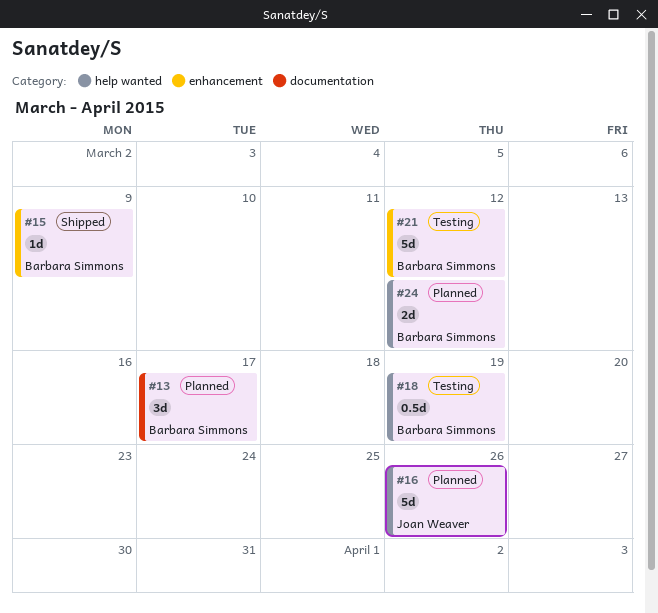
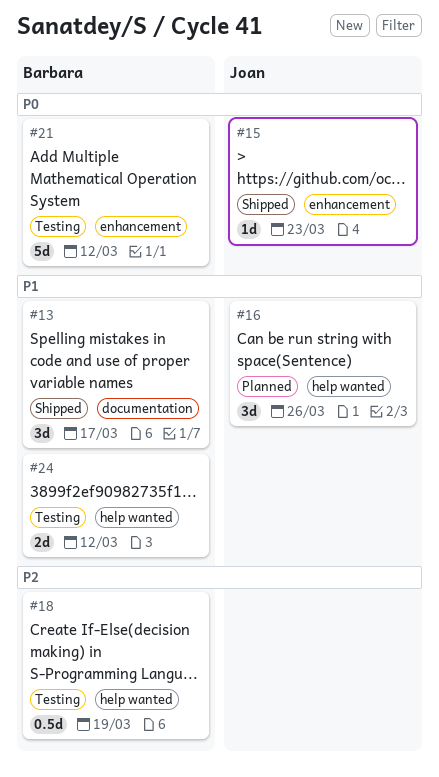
#13, status: Planned -> Shipped
#15, owner: Barbara Simmons -> Joan Weaver
#15, due: Mar 9 -> Mar 23
#16, estimate: 5d -> 3d
#24, status: Planned -> Testing

